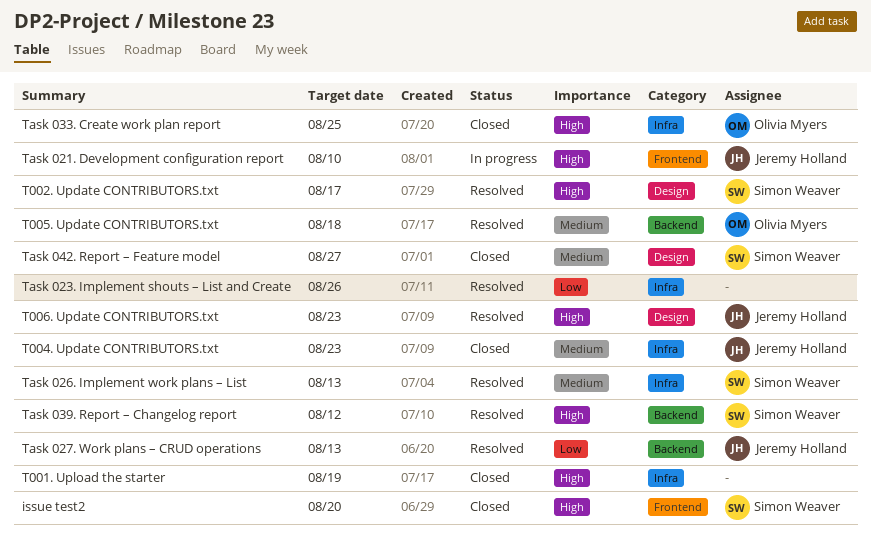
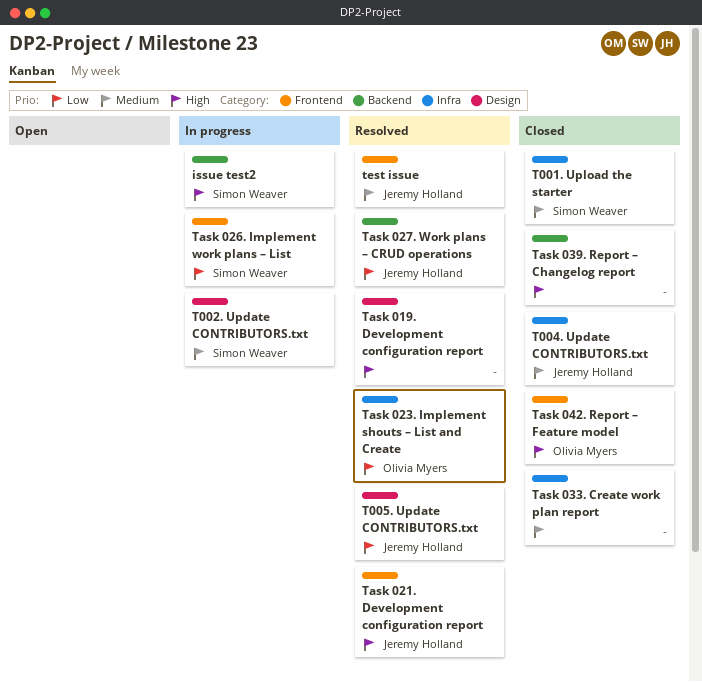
issue test2, status: Closed -> In progress
issue test2, label: Frontend -> Backend
T001. Upload the starter, owner: none -> Simon Weaver
T001. Upload the starter, priority: High -> Medium
T002. Update CONTRIBUTORS.txt, status: Resolved -> In progress
T002. Update CONTRIBUTORS.txt, priority: High -> Medium
T005. Update CONTRIBUTORS.txt, owner: Olivia Myers -> Jeremy Holland
T005. Update CONTRIBUTORS.txt, priority: Medium -> Low
T005. Update CONTRIBUTORS.txt, label: Backend -> Design
T006. Update CONTRIBUTORS.txt: present -> none
Task 019. Development configuration report: none -> present
Task 021. Development configuration report, status: In progress -> Resolved
Task 023. Implement shouts – List and Create, owner: none -> Olivia Myers
Task 026. Implement work plans – List, status: Resolved -> In progress
Task 026. Implement work plans – List, priority: Medium -> Low
Task 026. Implement work plans – List, label: Infra -> Frontend
Task 033. Create work plan report, owner: Olivia Myers -> none
Task 033. Create work plan report, priority: High -> Medium
Task 039. Report – Changelog report, status: Resolved -> Closed
Task 039. Report – Changelog report, owner: Simon Weaver -> none
Task 042. Report – Feature model, owner: Simon Weaver -> Olivia Myers
Task 042. Report – Feature model, priority: Medium -> High
Task 042. Report – Feature model, label: Design -> Frontend
test issue: none -> present

